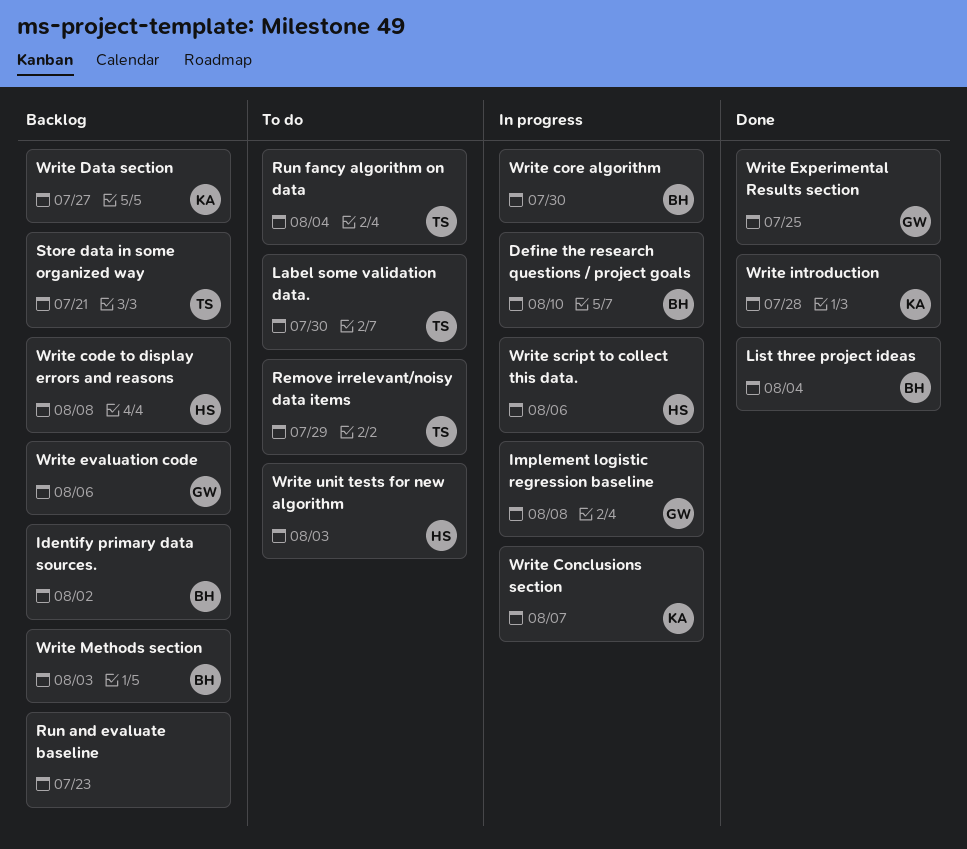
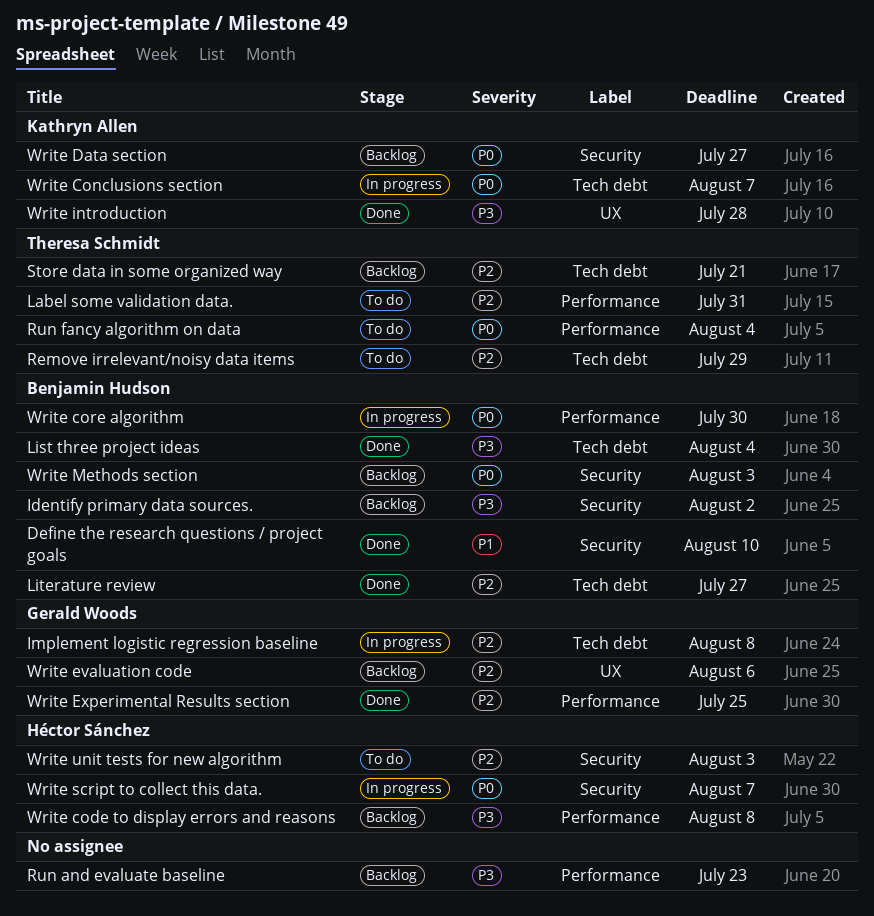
Define the research questions / project goals, status: In progress -> Done
Label some validation data., due: Jul 30 -> Jul 31
Literature review: none -> present
Write script to collect this data., due: Aug 6 -> Aug 7

